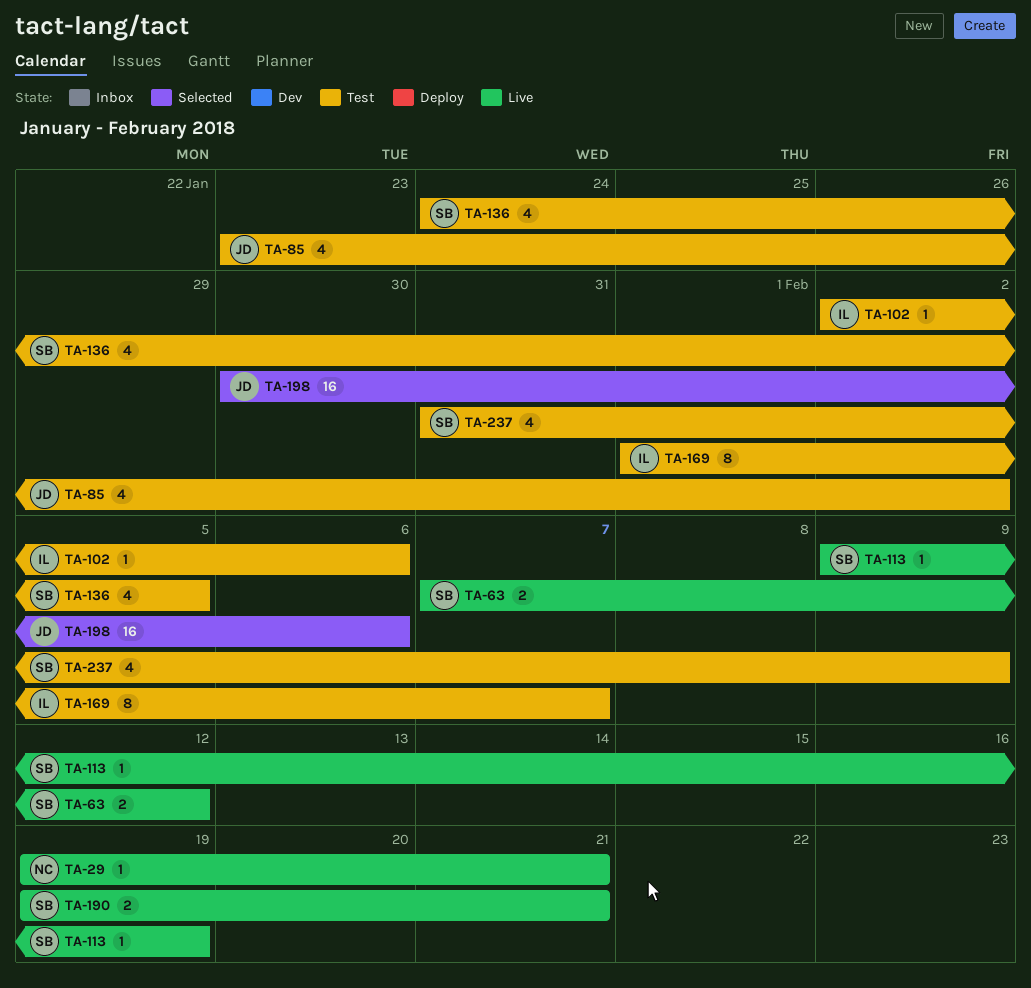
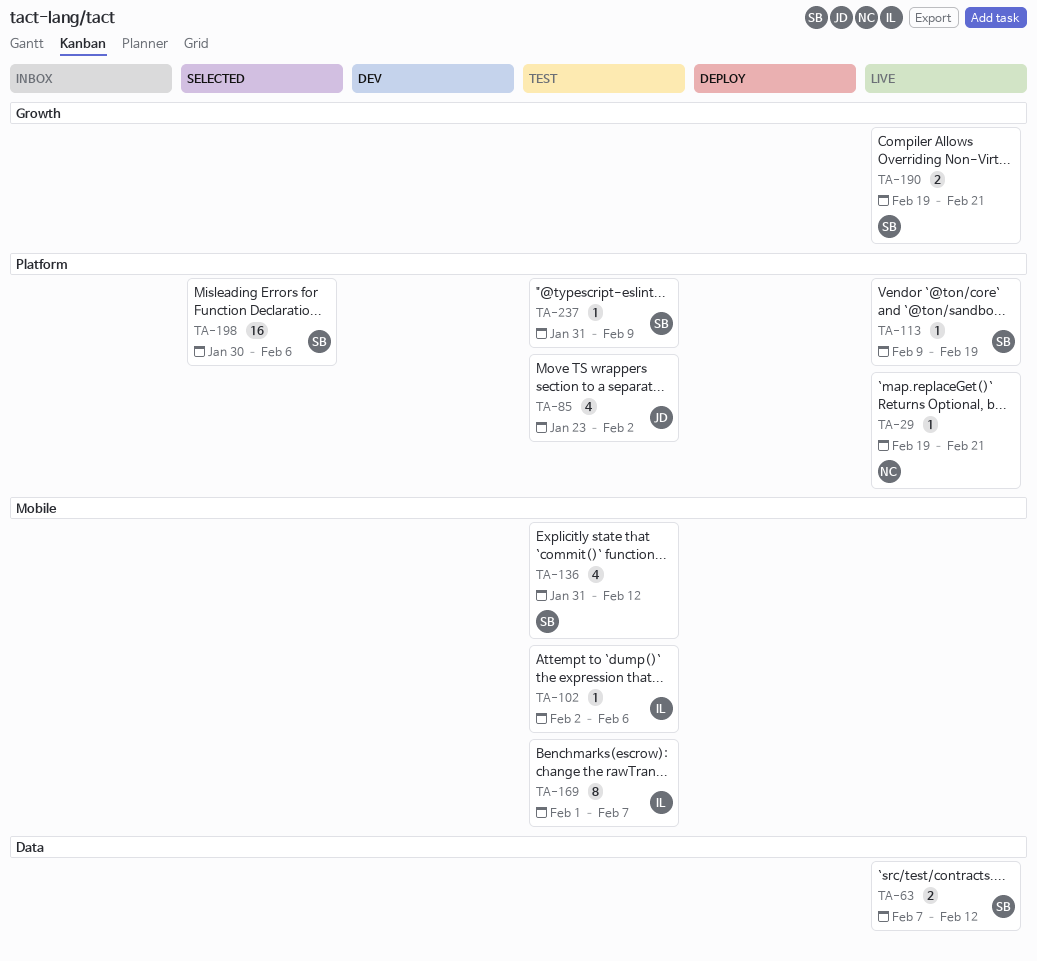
TA-136, start: Jan 24 -> Jan 31
TA-136, due: Feb 5 -> Feb 12
TA-198, owner: JD -> SB
TA-237, estimate: 4 -> 1

